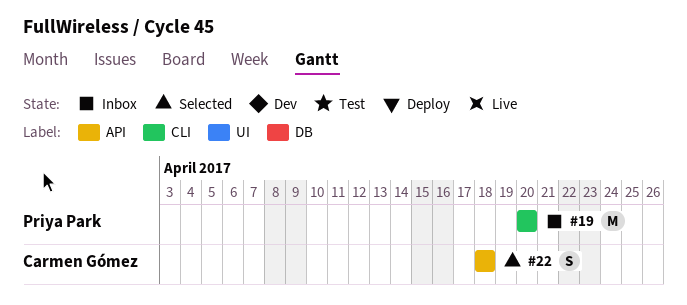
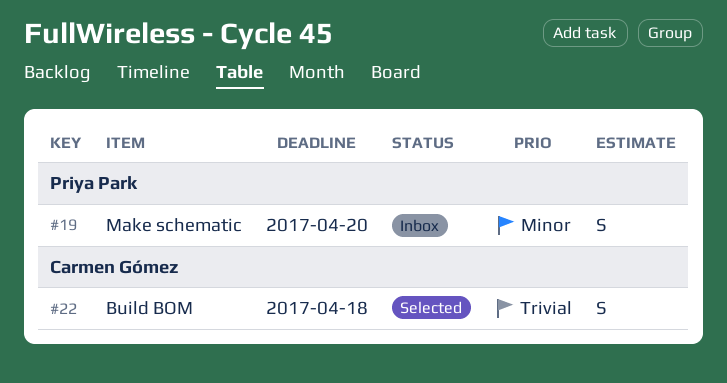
#19, estimate: M -> S

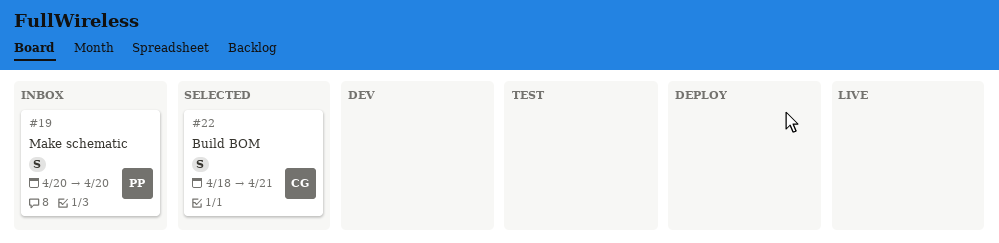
#22, due: Apr 18 -> Apr 21

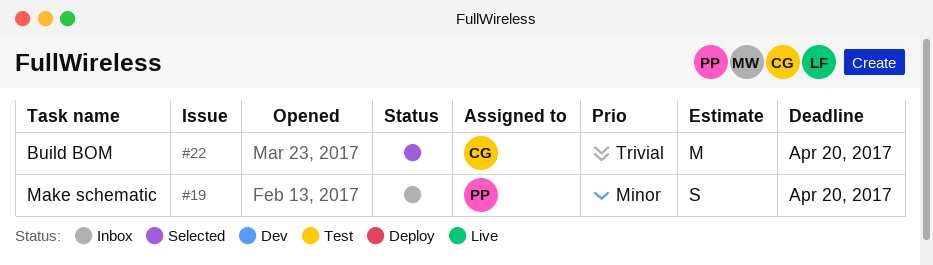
#22, estimate: S -> M
#22, due: Apr 21 -> Apr 20

